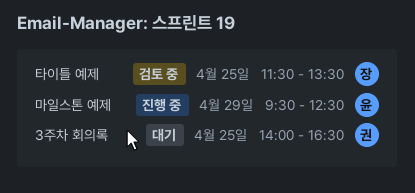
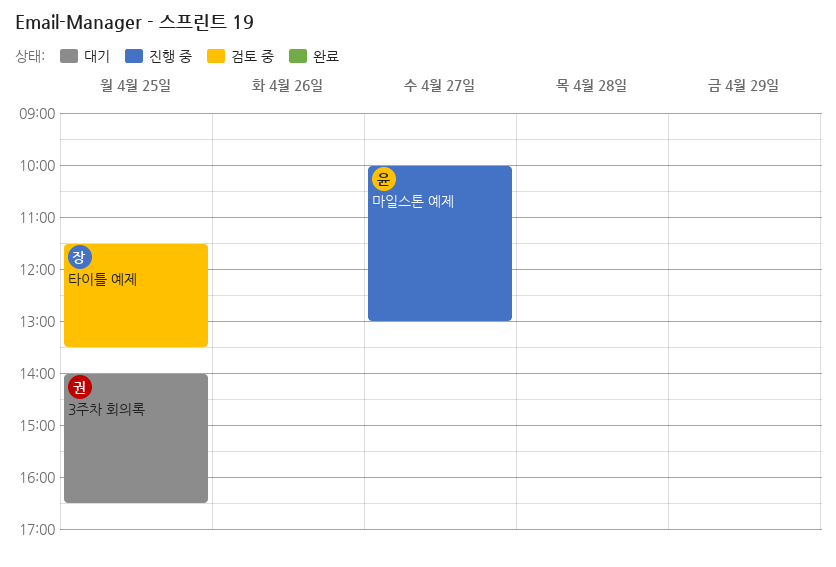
마일스톤 예제, day: Apr 29 -> Apr 27
마일스톤 예제, begins: 09:30 -> 10:00
마일스톤 예제, ends: 12:30 -> 13:00

